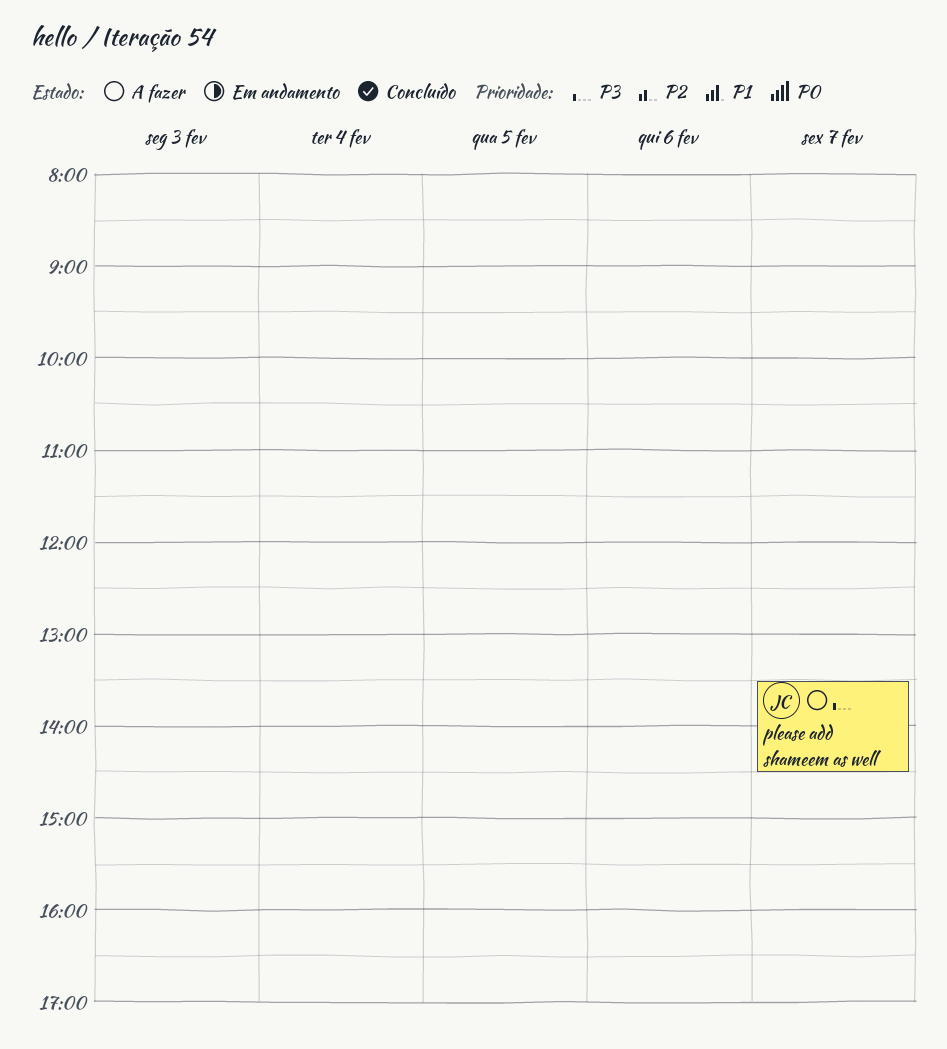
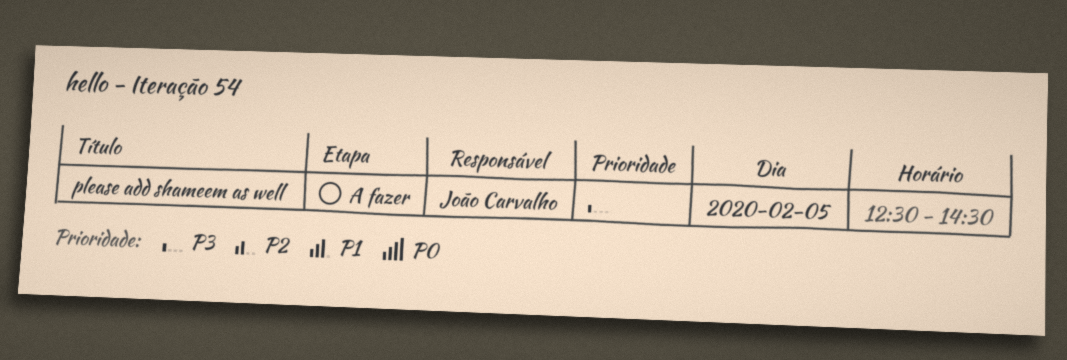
please add shameem as well, day: Feb 7 -> Feb 5
please add shameem as well, begins: 13:30 -> 12:30

